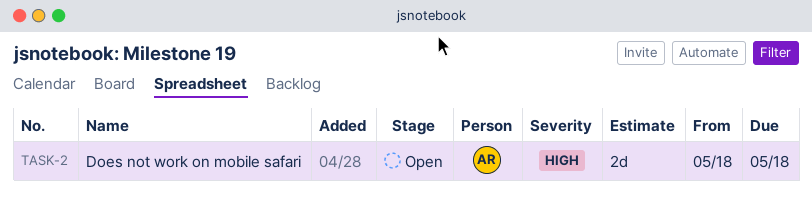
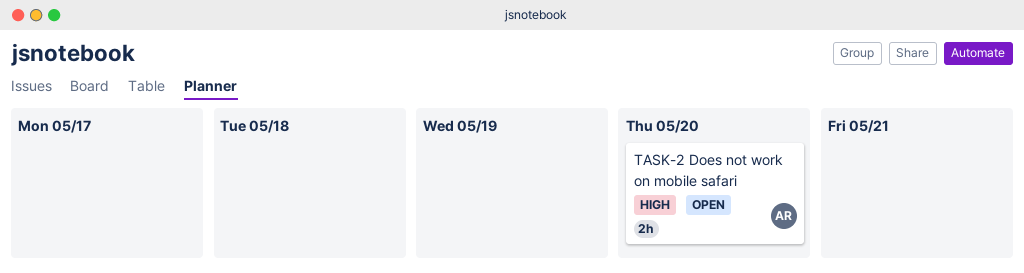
TASK-2, estimate: 2d -> 2h
TASK-2, due: May 18 -> May 20

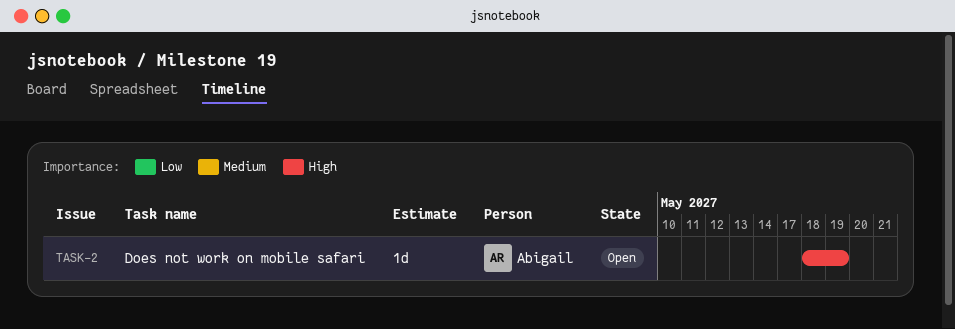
TASK-2, estimate: 2h -> 1d
TASK-2, due: May 20 -> May 19

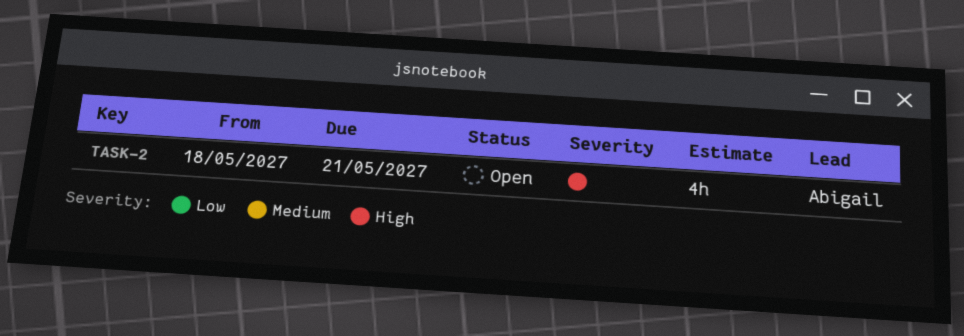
TASK-2, estimate: 1d -> 4h
TASK-2, due: May 19 -> May 21

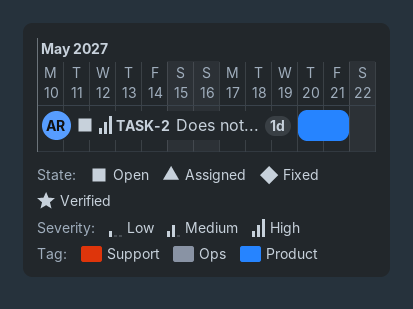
TASK-2, estimate: 4h -> 1d
TASK-2, start: May 18 -> May 20

